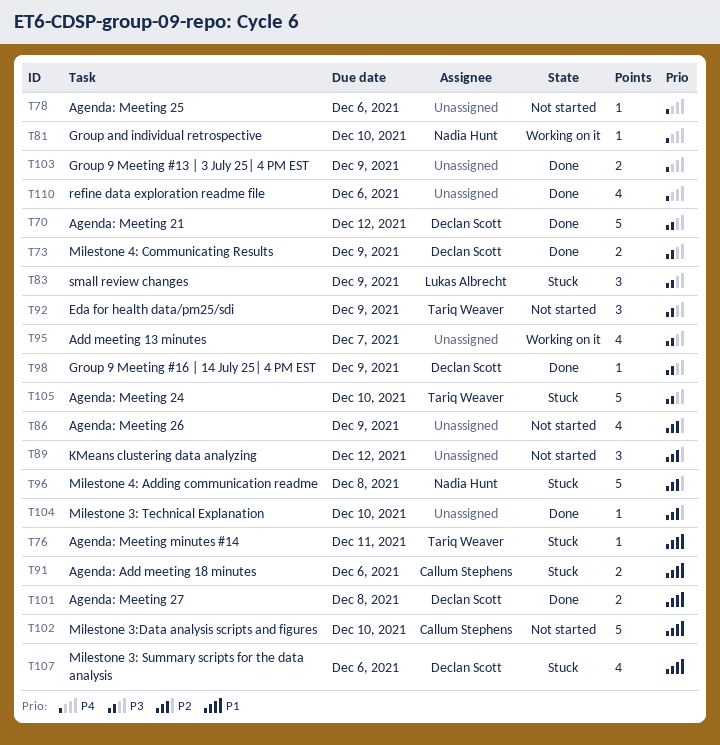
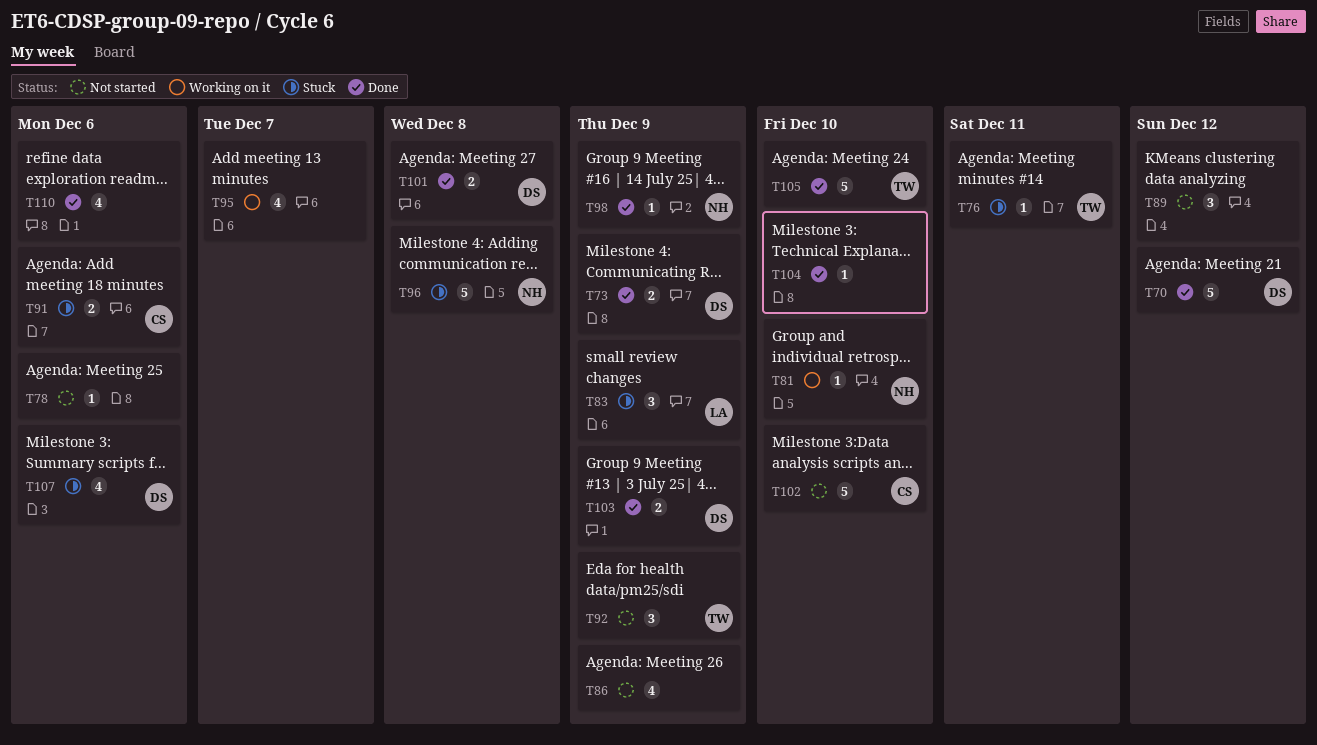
T98, owner: Declan Scott -> Nadia Hunt
T103, owner: none -> Declan Scott
T105, status: Stuck -> Done

